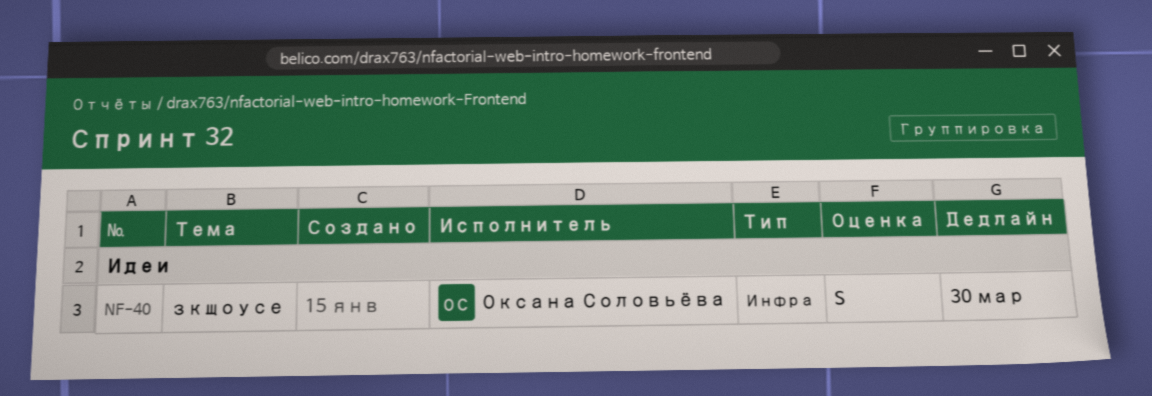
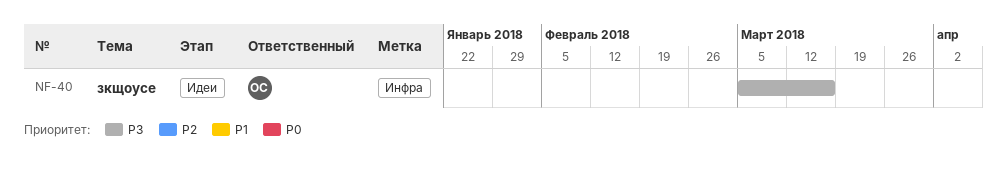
NF-40, due: Mar 30 -> Mar 16

